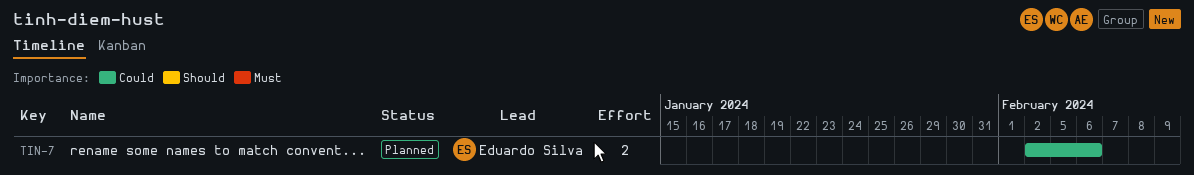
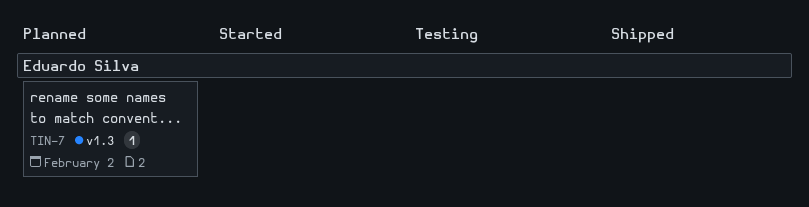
TIN-7, estimate: 2 -> 1
TIN-7, due: Feb 6 -> Feb 2

